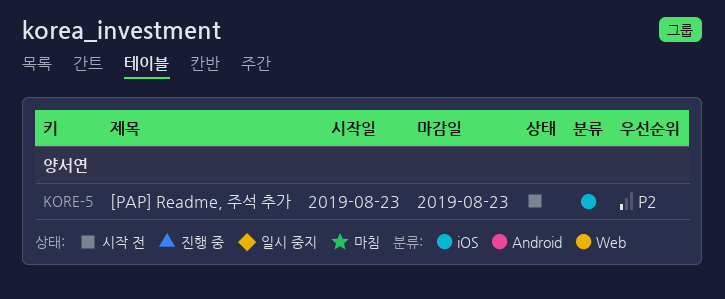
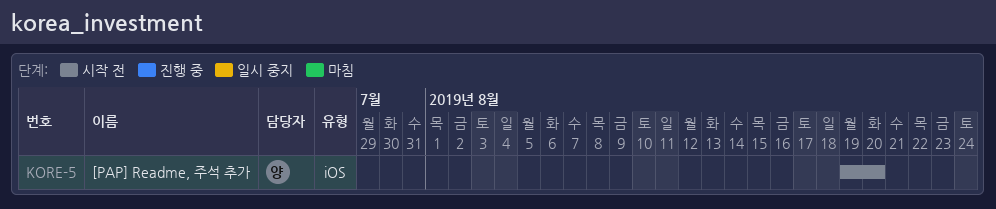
KORE-5, start: Aug 23 -> Aug 19
KORE-5, due: Aug 23 -> Aug 20

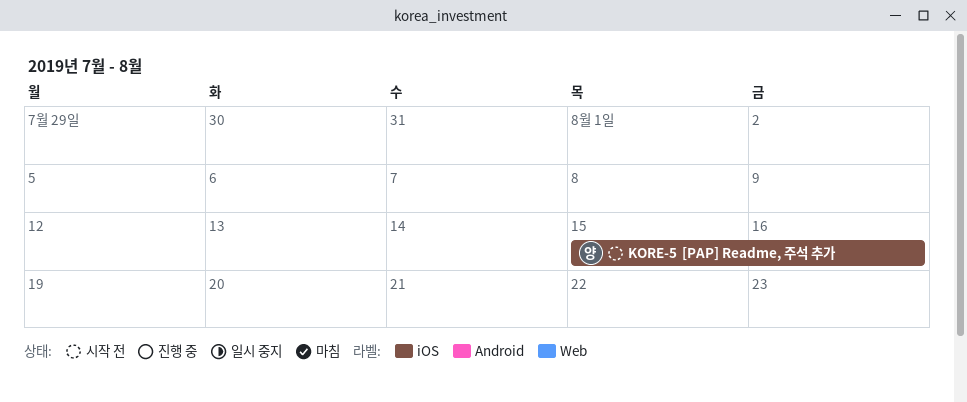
KORE-5, start: Aug 19 -> Aug 15
KORE-5, due: Aug 20 -> Aug 16

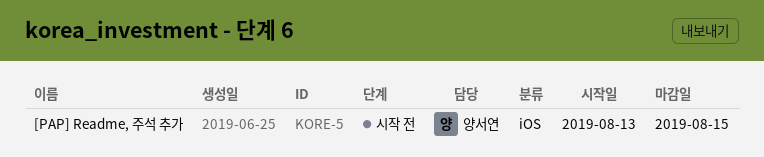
KORE-5, start: Aug 15 -> Aug 13
KORE-5, due: Aug 16 -> Aug 15

